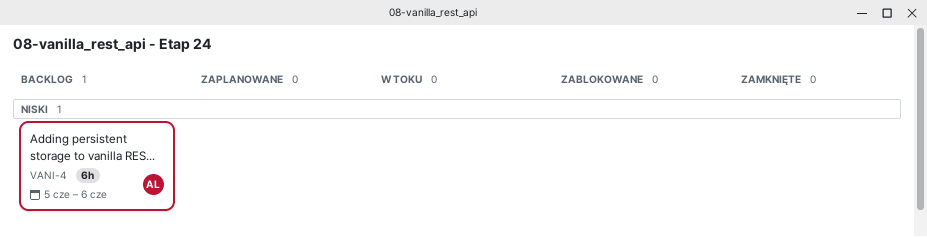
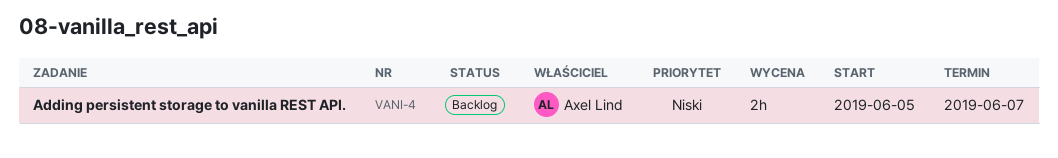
VANI-4, estimate: 6h -> 2h
VANI-4, due: Jun 6 -> Jun 7

